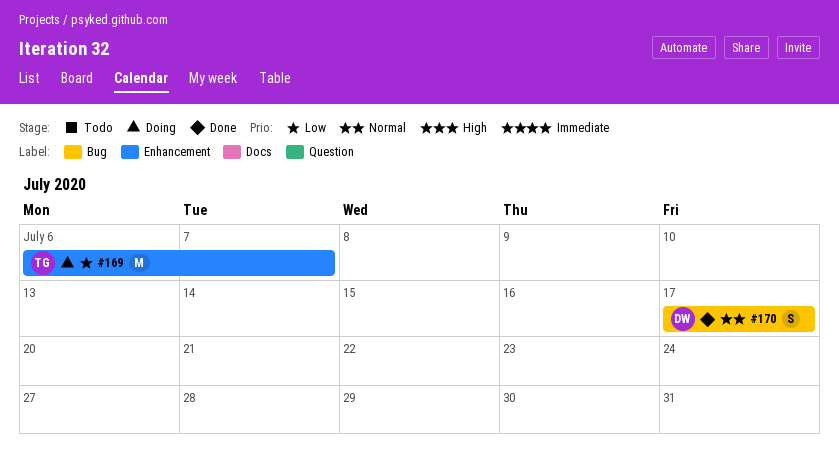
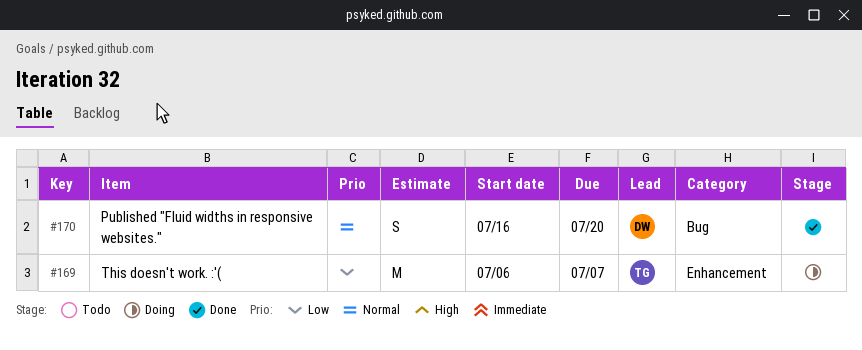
#170, start: Jul 17 -> Jul 16
#170, due: Jul 17 -> Jul 20

